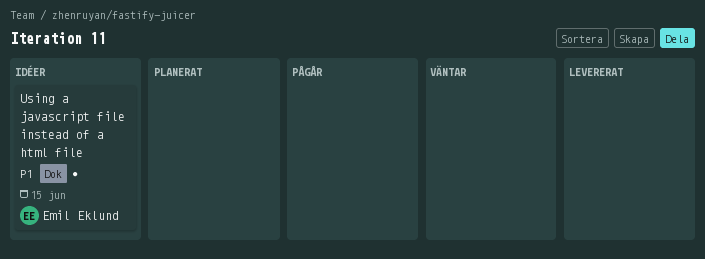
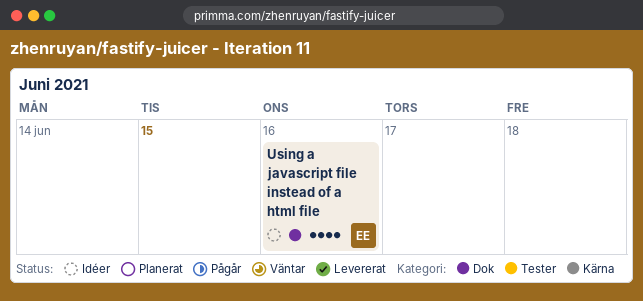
Using a javascript file instead of a html file, estimate: 1 -> 4
Using a javascript file instead of a html file, due: Jun 15 -> Jun 16

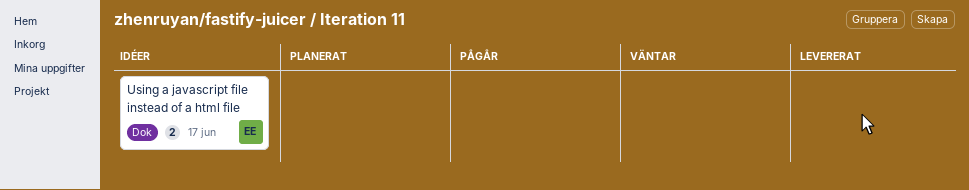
Using a javascript file instead of a html file, estimate: 4 -> 2
Using a javascript file instead of a html file, due: Jun 16 -> Jun 17

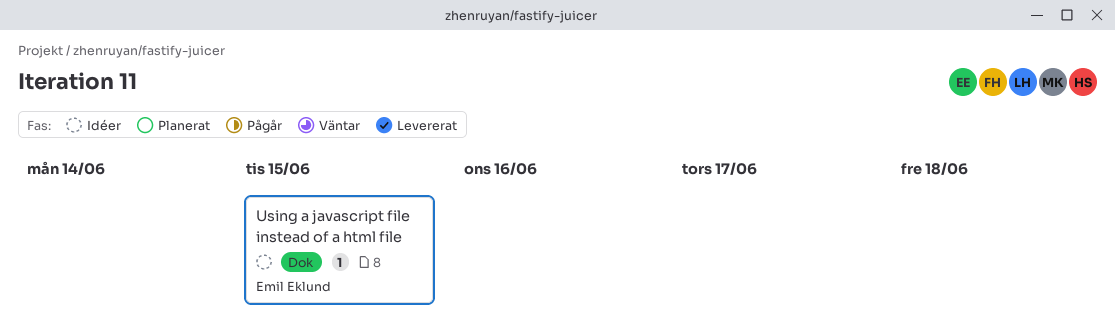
Using a javascript file instead of a html file, estimate: 2 -> 1
Using a javascript file instead of a html file, due: Jun 17 -> Jun 15

